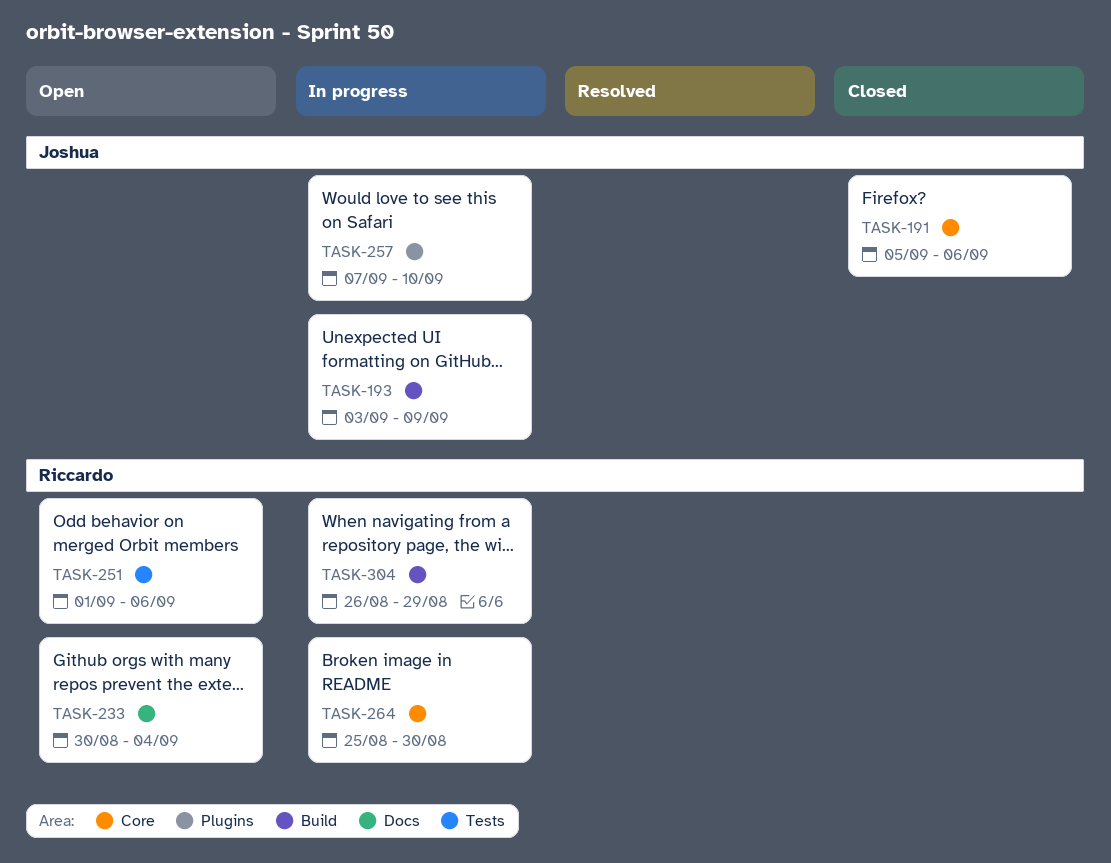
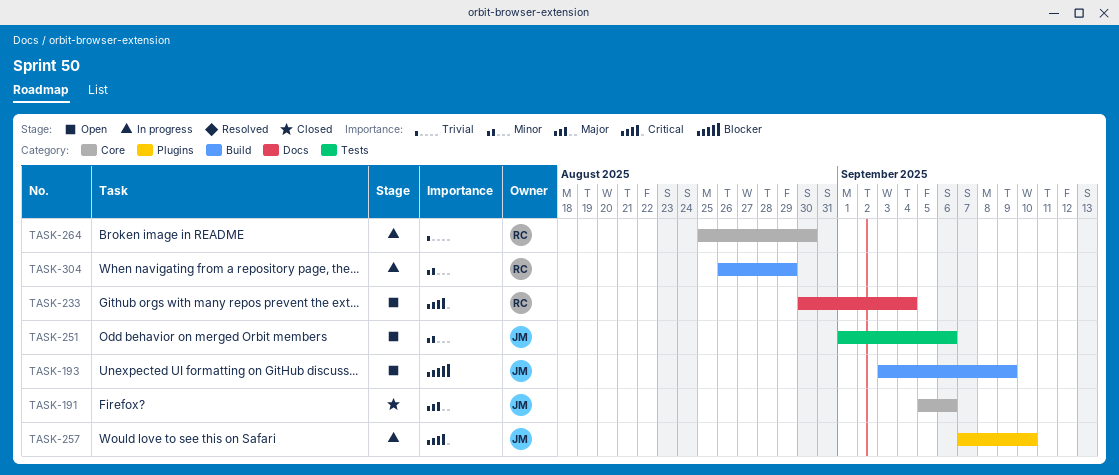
TASK-193, status: In progress -> Open
TASK-251, owner: Riccardo -> Joshua

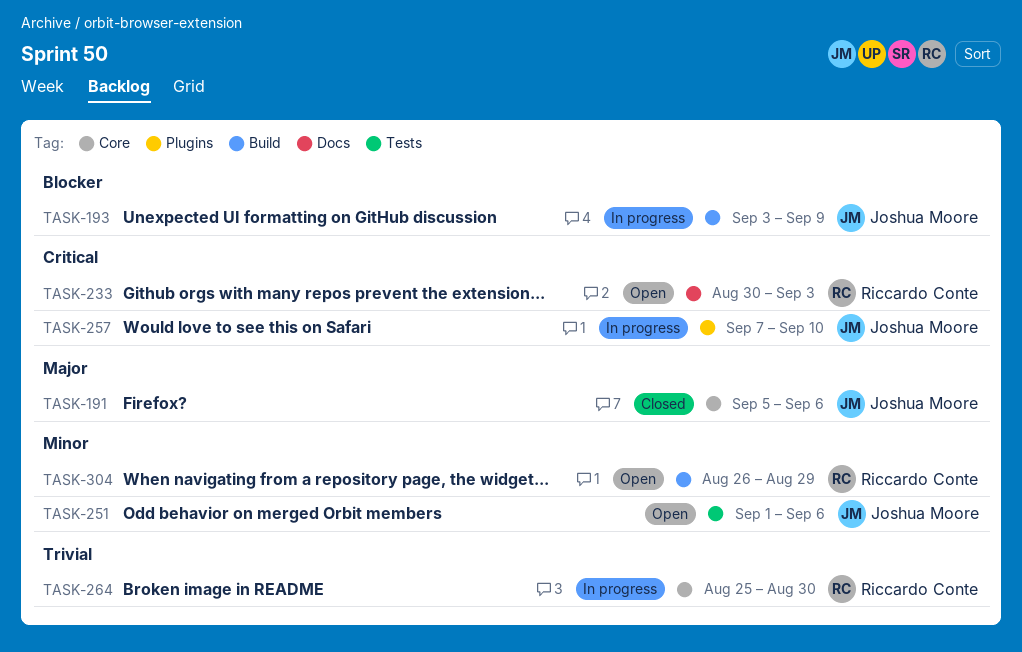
TASK-193, status: Open -> In progress
TASK-233, due: Sep 4 -> Sep 3
TASK-304, status: In progress -> Open

